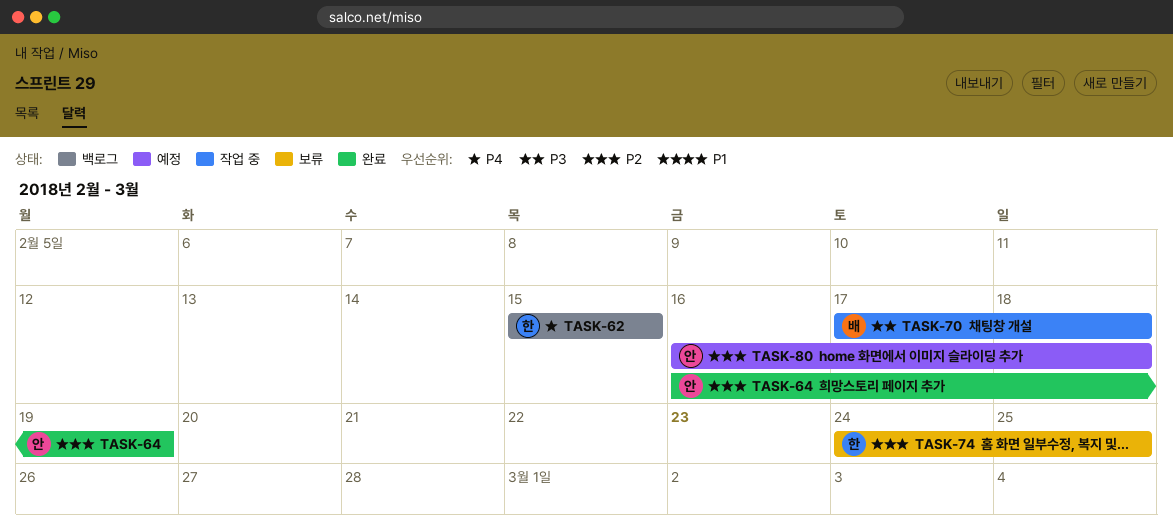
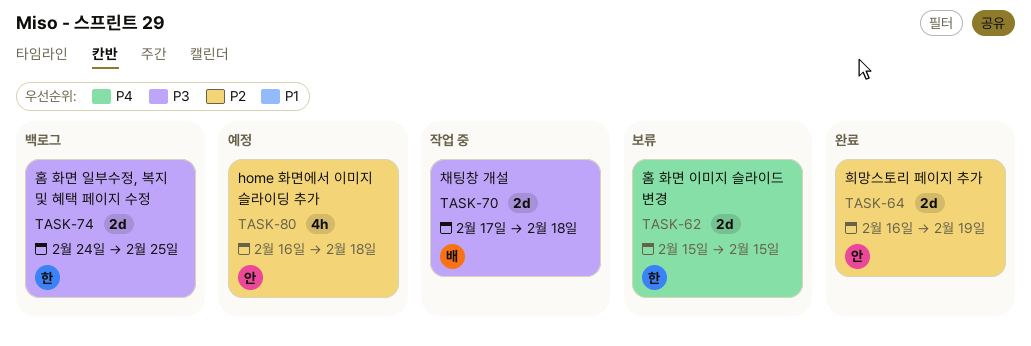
TASK-62, status: 백로그 -> 보류
TASK-74, status: 보류 -> 백로그
TASK-74, priority: P2 -> P3

